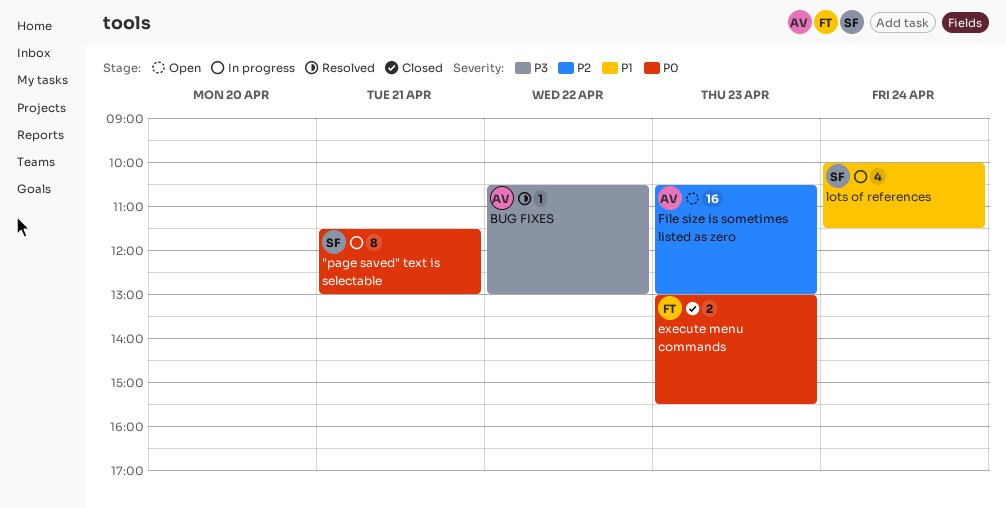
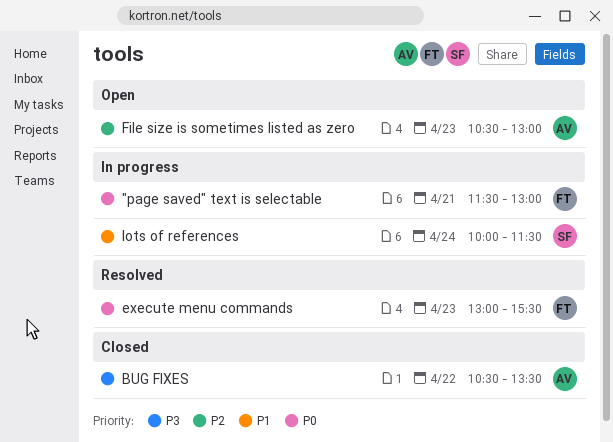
"page saved" text is selectable, owner: SF -> FT
BUG FIXES, status: Resolved -> Closed
BUG FIXES, ends: 13:00 -> 13:30
execute menu commands, status: Closed -> Resolved

